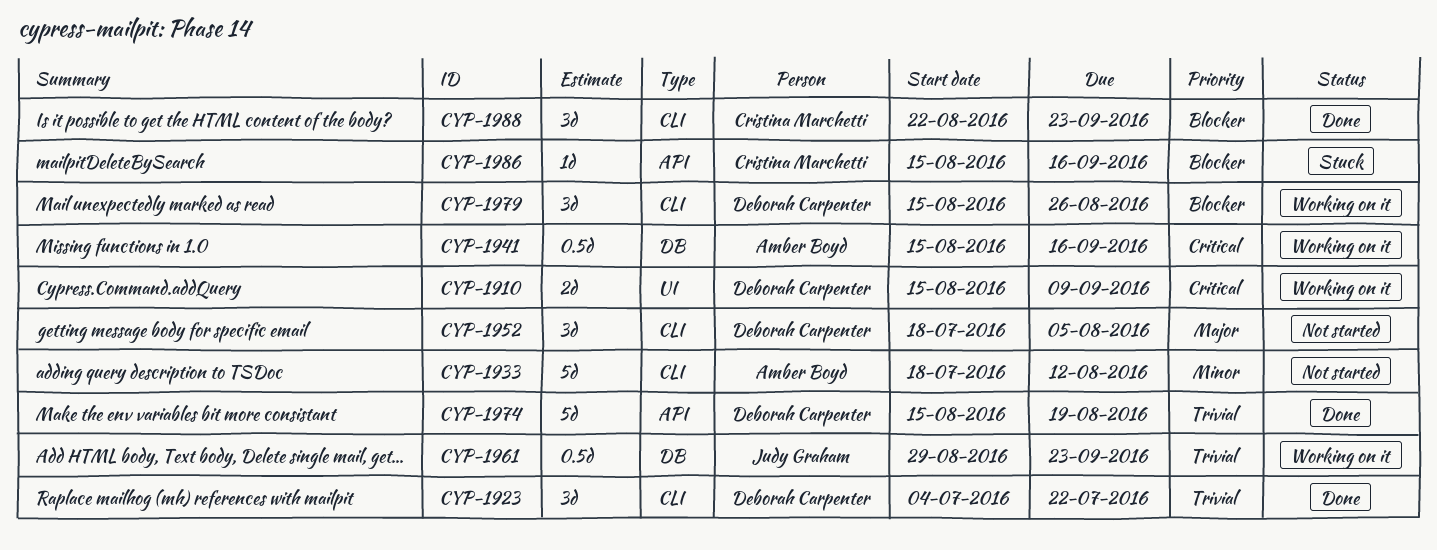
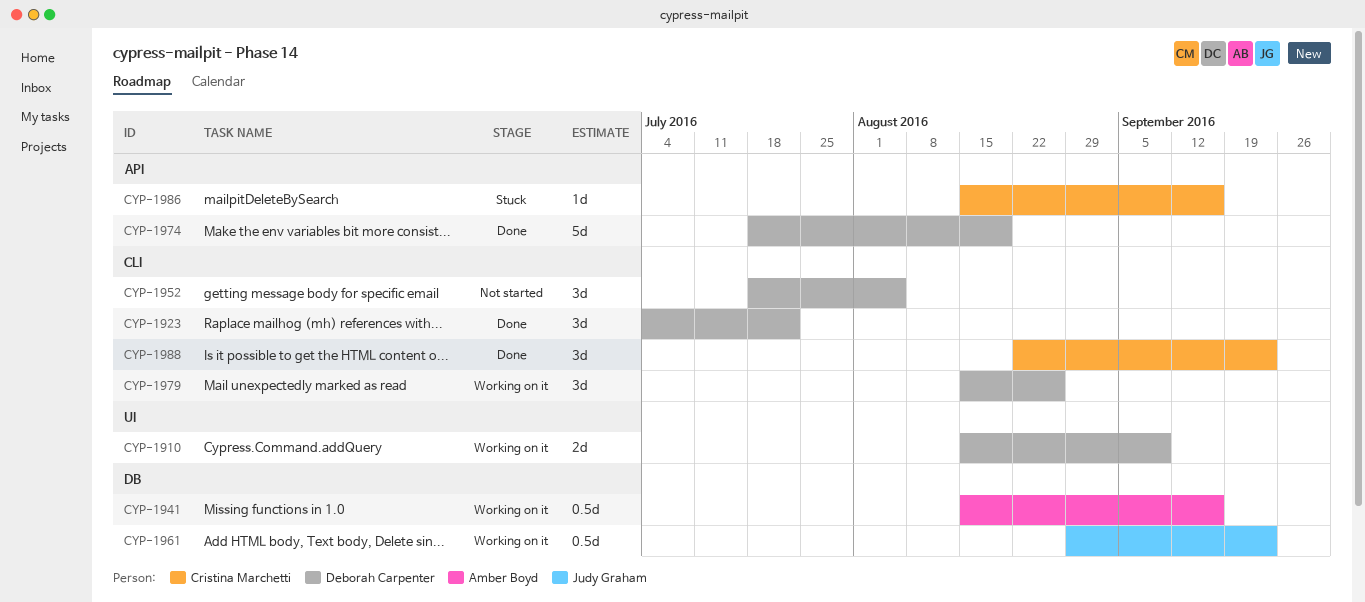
CYP-1933: present -> none
CYP-1974, start: Aug 15 -> Jul 18

